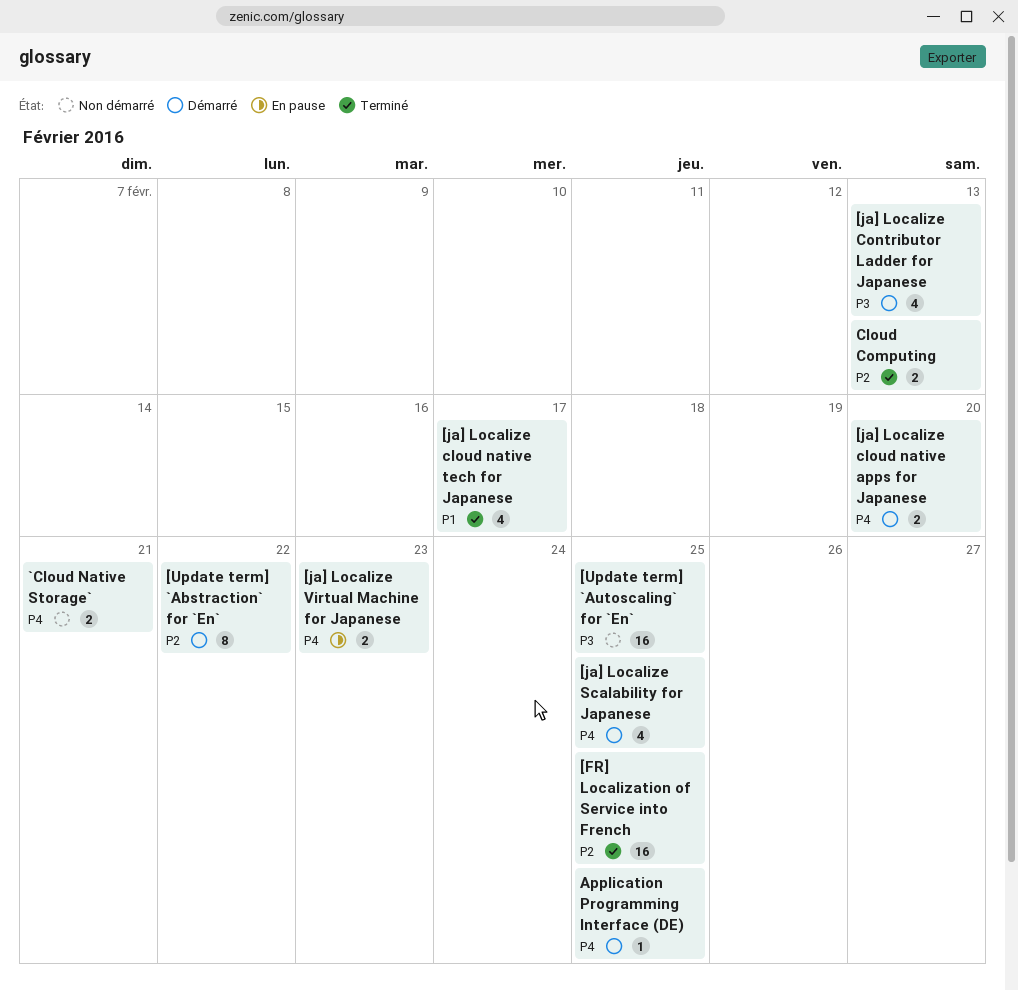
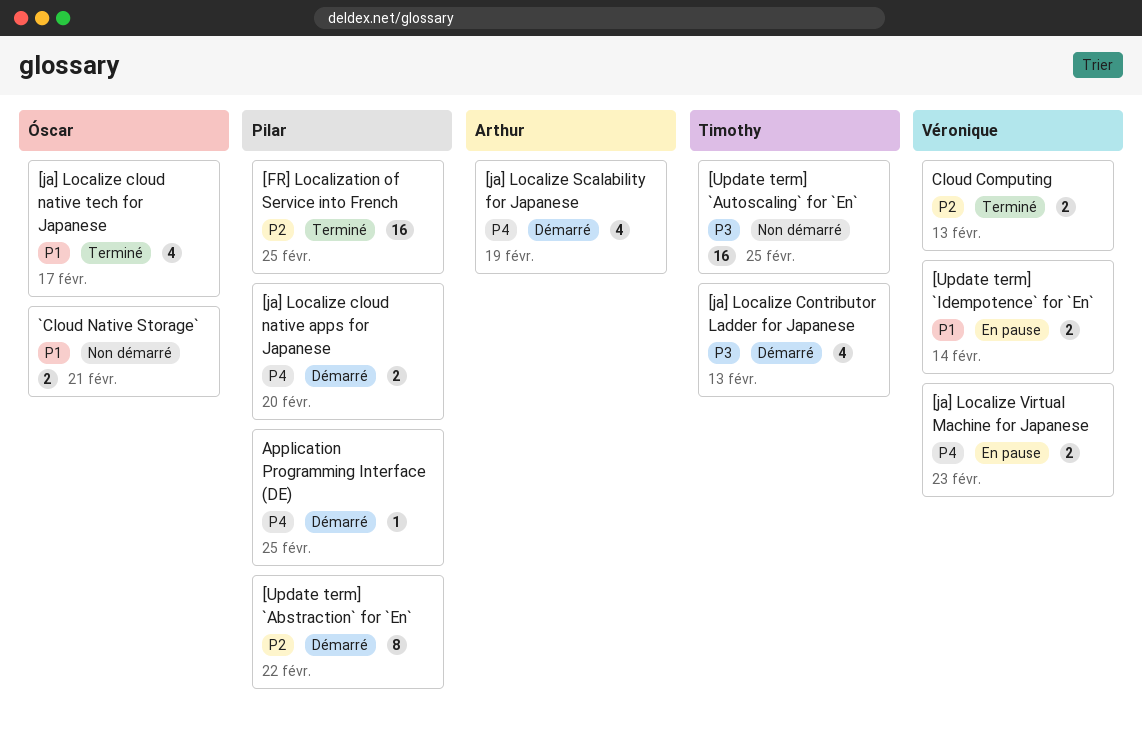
[ja] Localize Scalability for Japanese, due: Feb 25 -> Feb 19
[Update term] `Idempotence` for `En`: none -> present
`Cloud Native Storage`, priority: P4 -> P1

